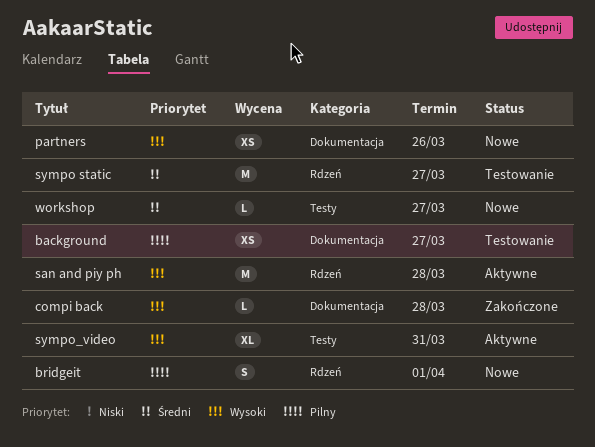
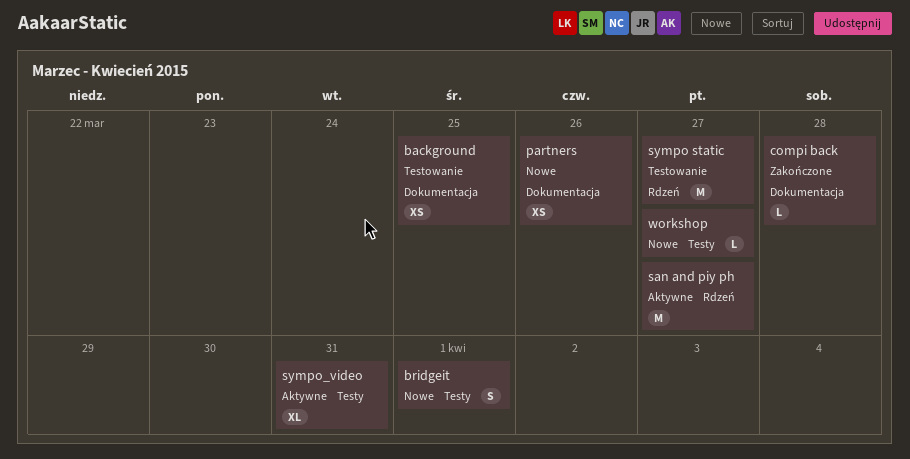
background, due: Mar 27 -> Mar 25
bridgeit, label: Rdzeń -> Testy
san and piy ph, due: Mar 28 -> Mar 27

